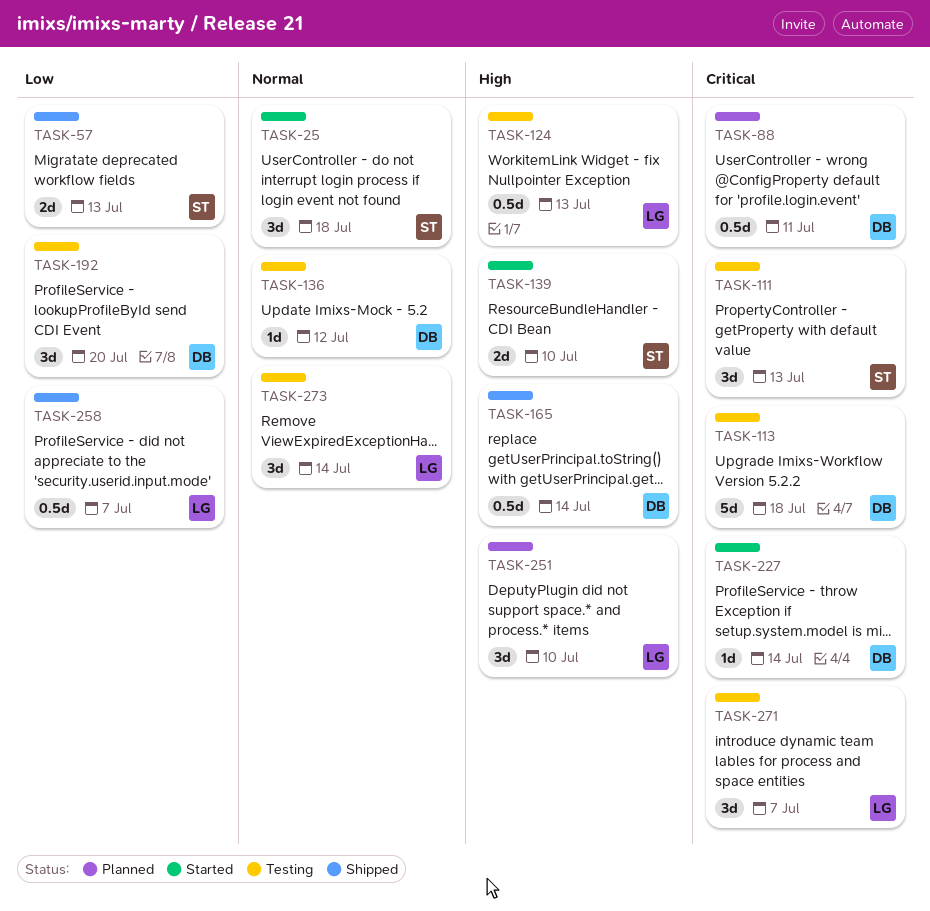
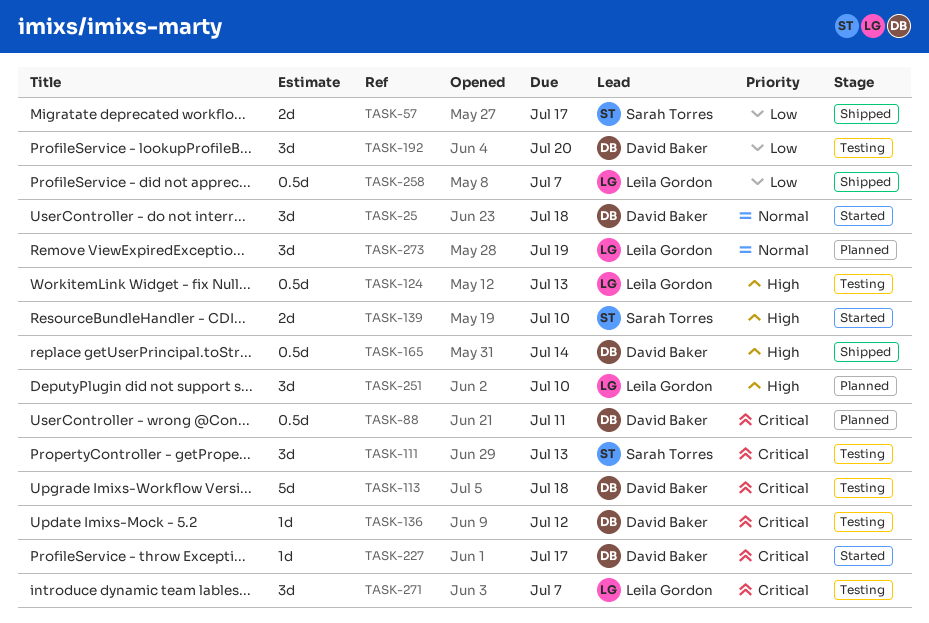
TASK-25, owner: Sarah Torres -> David Baker
TASK-57, due: Jul 13 -> Jul 17
TASK-136, priority: Normal -> Critical
TASK-227, due: Jul 14 -> Jul 17
TASK-273, status: Testing -> Planned
TASK-273, due: Jul 14 -> Jul 19

